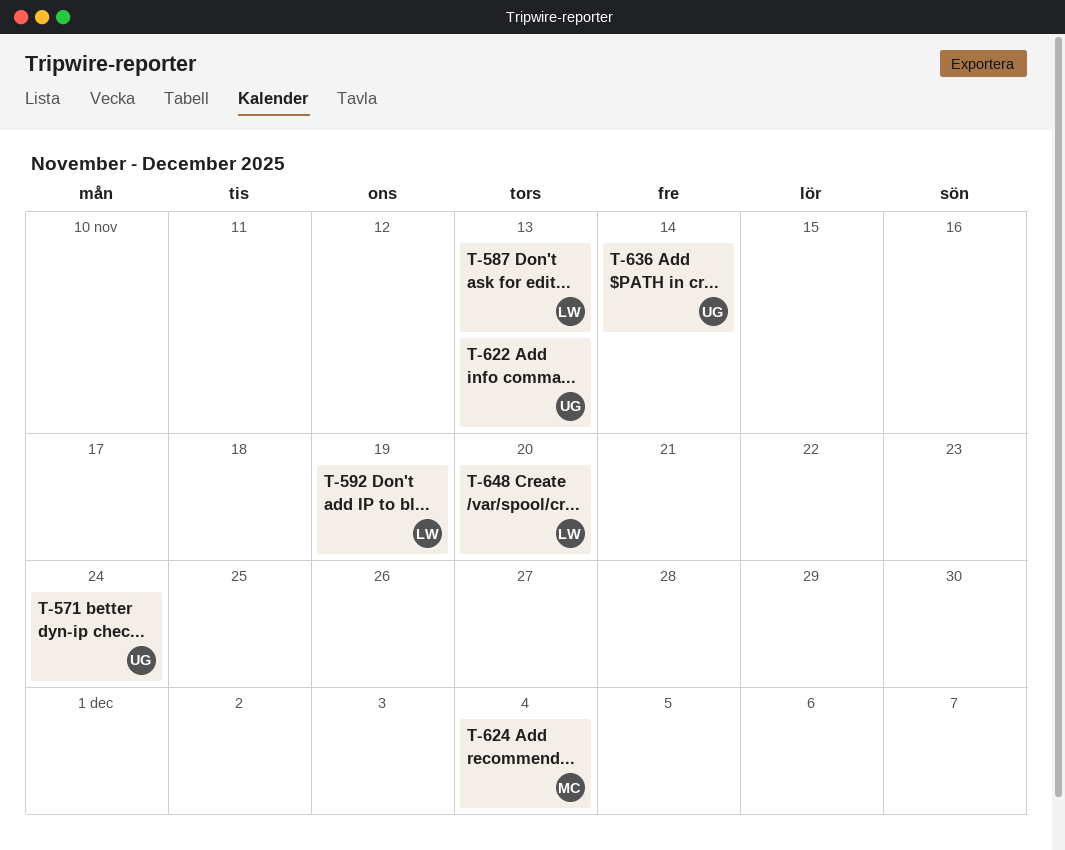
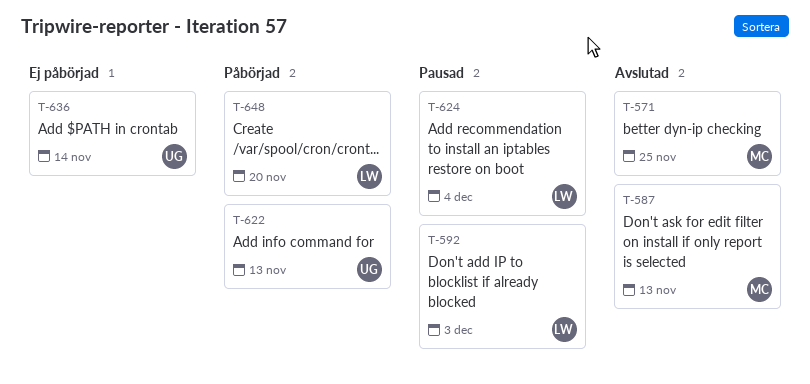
T-571, owner: UG -> MC
T-571, due: Nov 24 -> Nov 25
T-587, owner: LW -> MC
T-592, due: Nov 19 -> Dec 3
T-624, owner: MC -> LW

